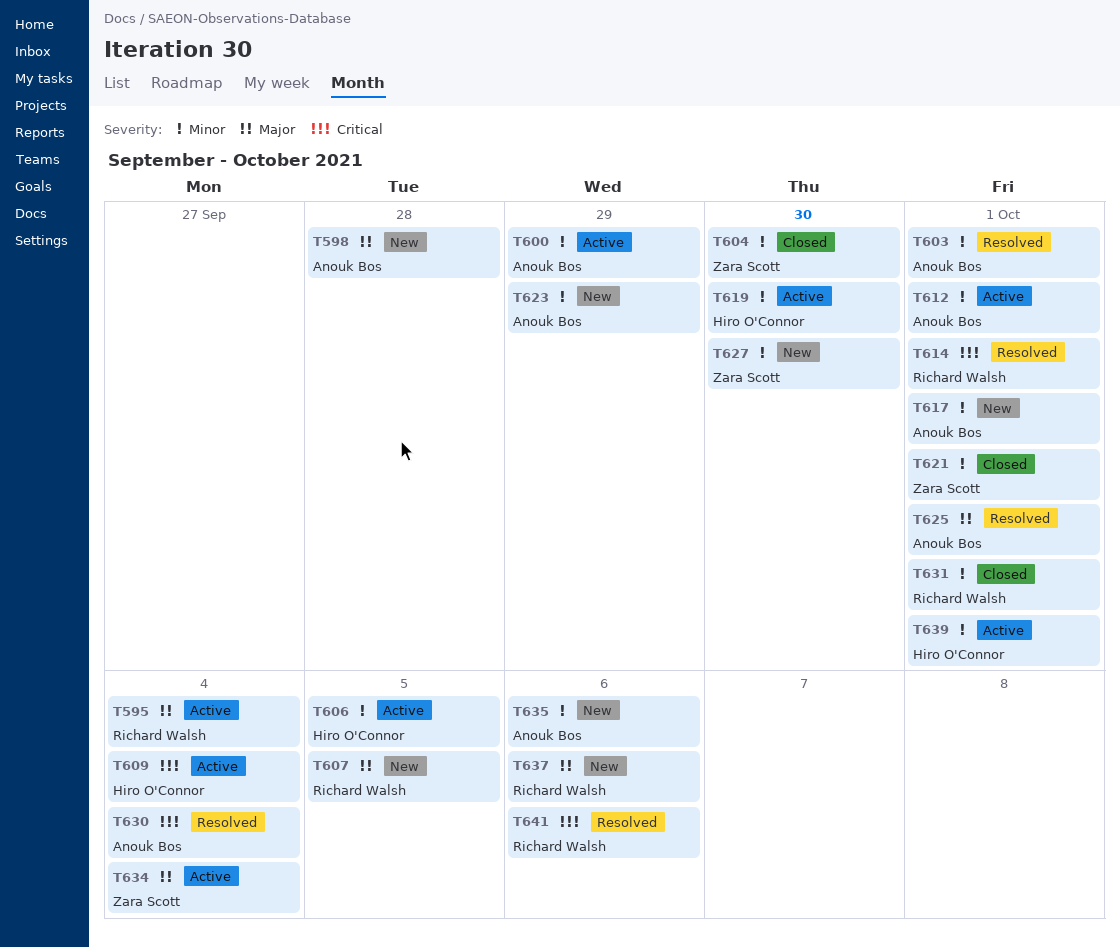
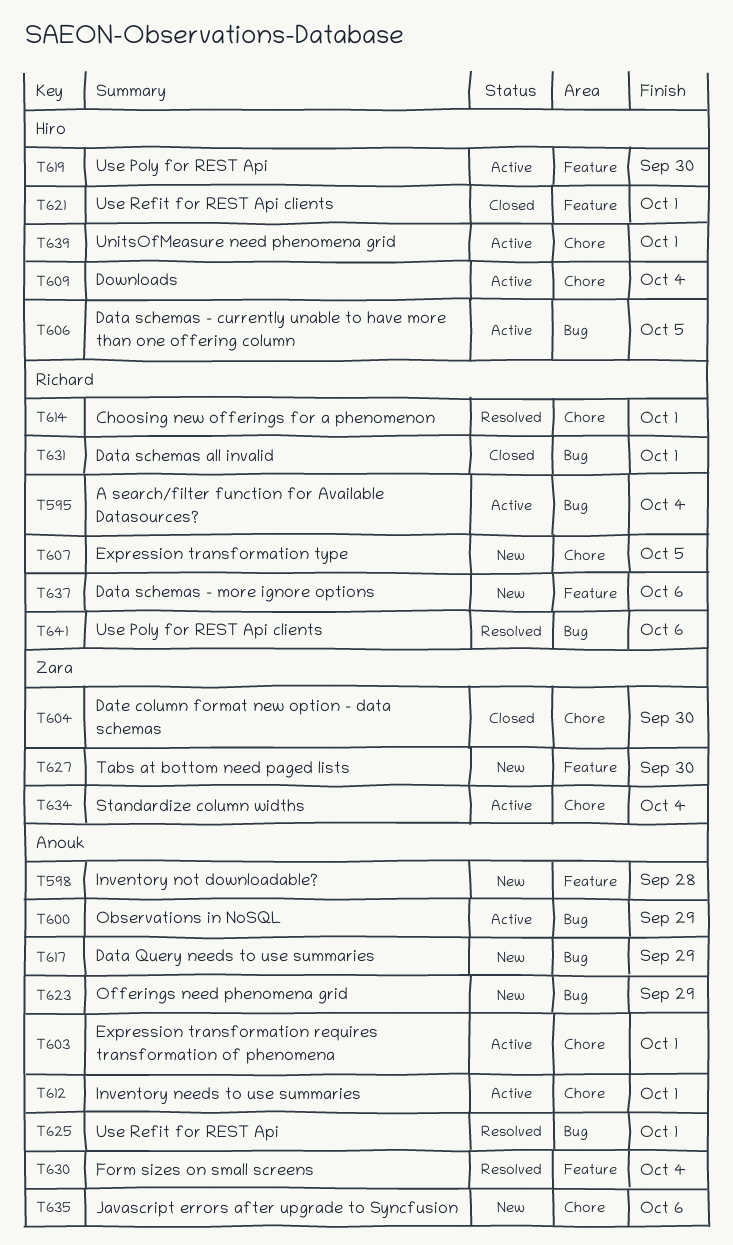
T603, status: Resolved -> Active
T617, due: Oct 1 -> Sep 29
T621, owner: Zara Scott -> Hiro O'Connor

